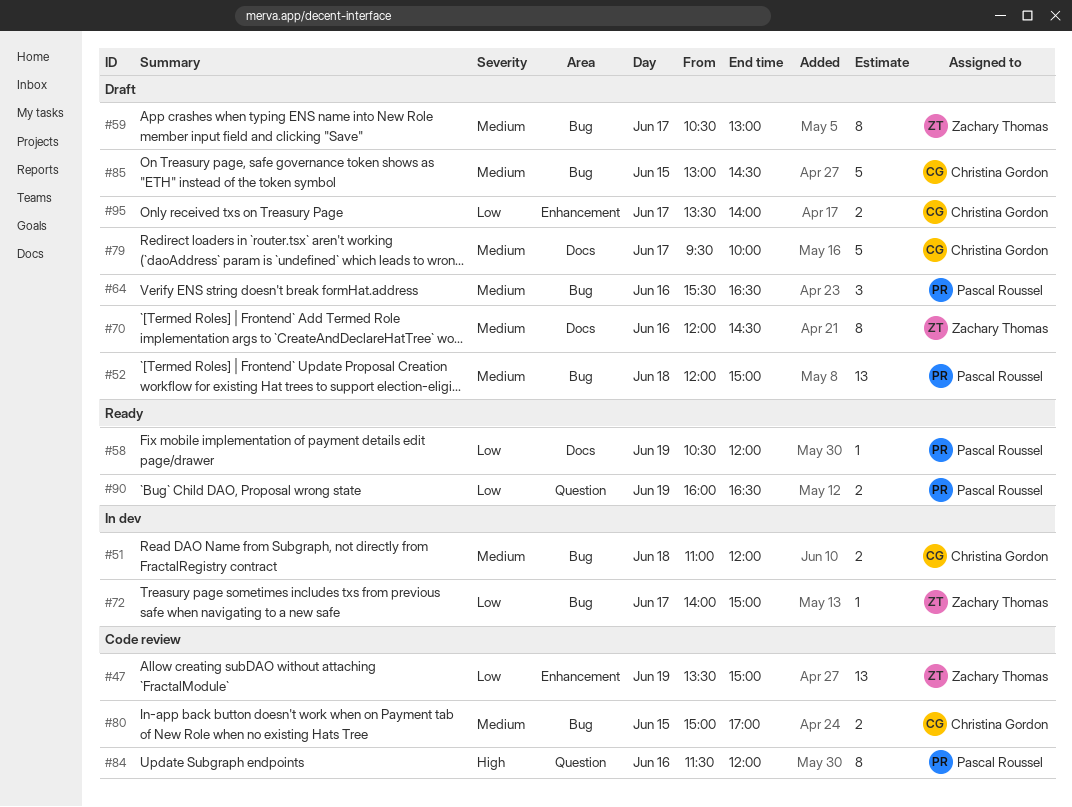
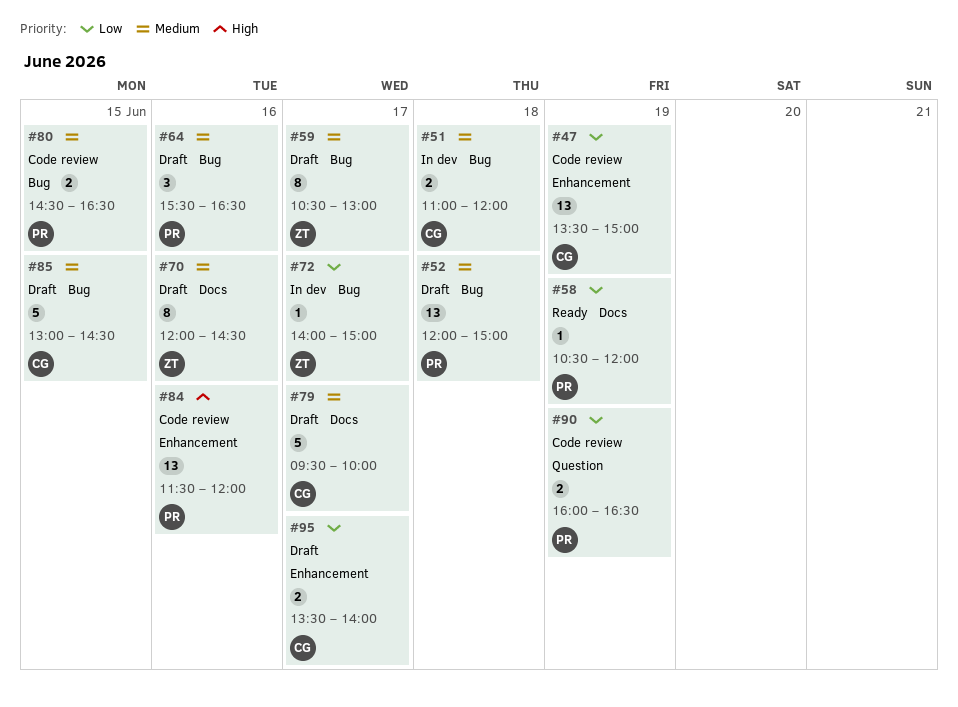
#47, owner: Zachary Thomas -> Christina Gordon
#80, owner: Christina Gordon -> Pascal Roussel
#80, begins: 15:00 -> 14:30
#80, ends: 17:00 -> 16:30
#84, label: Question -> Enhancement
#84, estimate: 8 -> 13
#90, status: Ready -> Code review

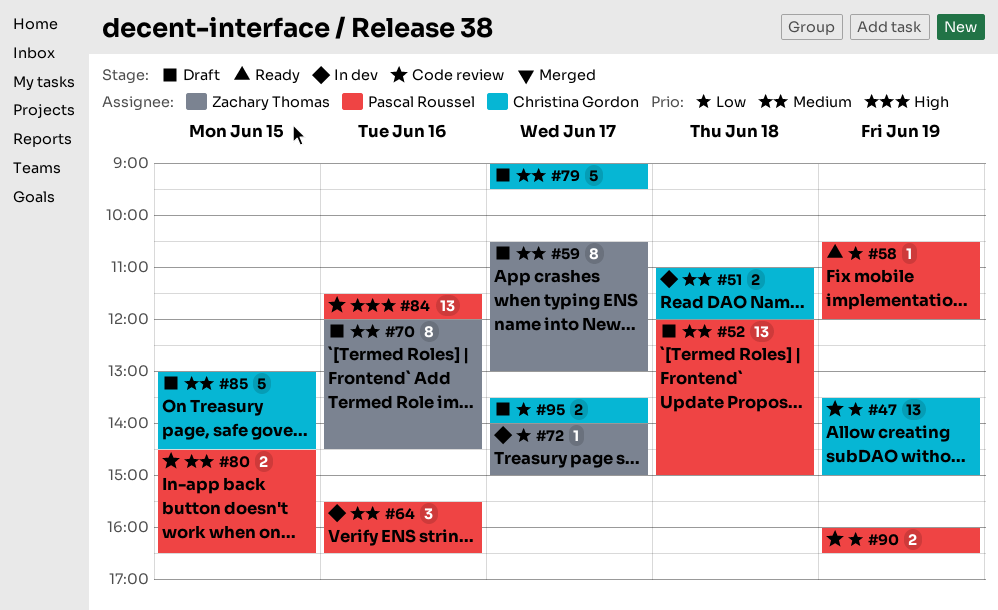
#64, status: Draft -> In dev
#79, begins: 09:30 -> 09:00
#79, ends: 10:00 -> 09:30

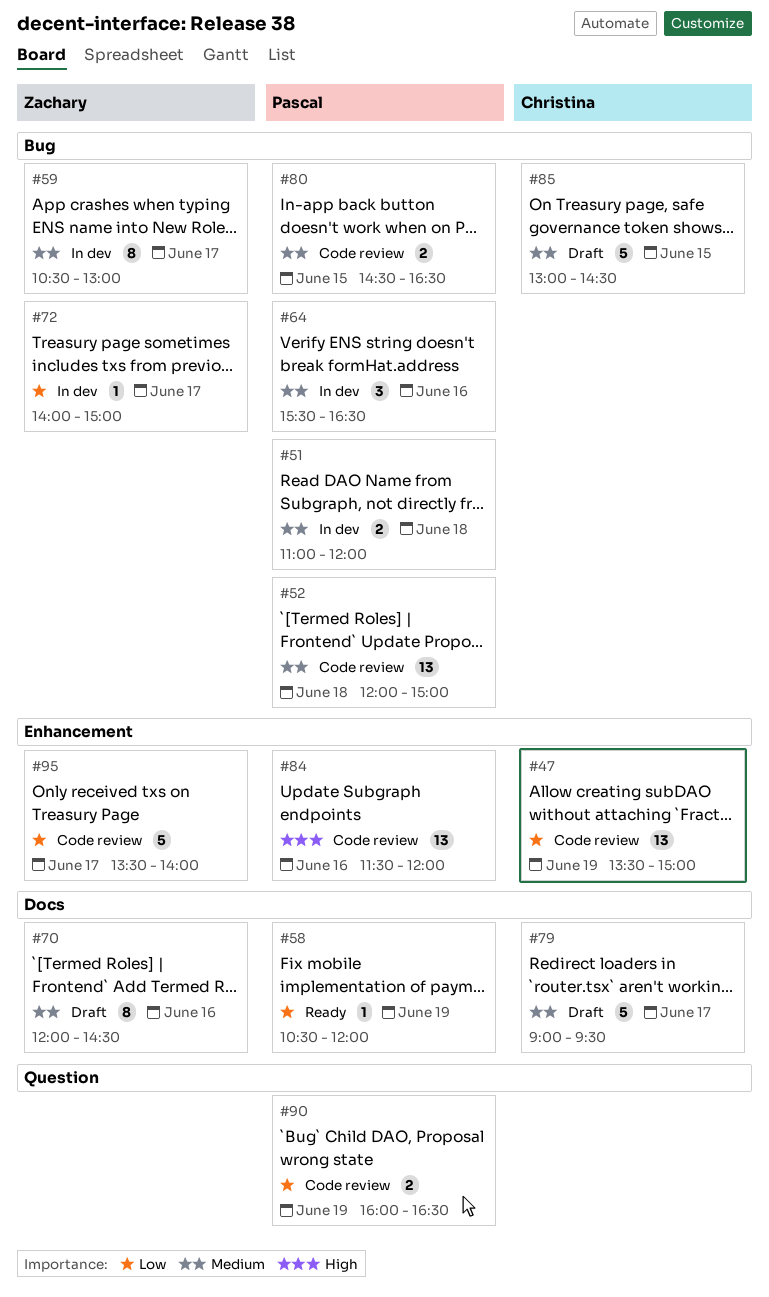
#51, owner: Christina Gordon -> Pascal Roussel
#52, status: Draft -> Code review
#59, status: Draft -> In dev
#95, status: Draft -> Code review
#95, owner: Christina Gordon -> Zachary Thomas
#95, estimate: 2 -> 5

